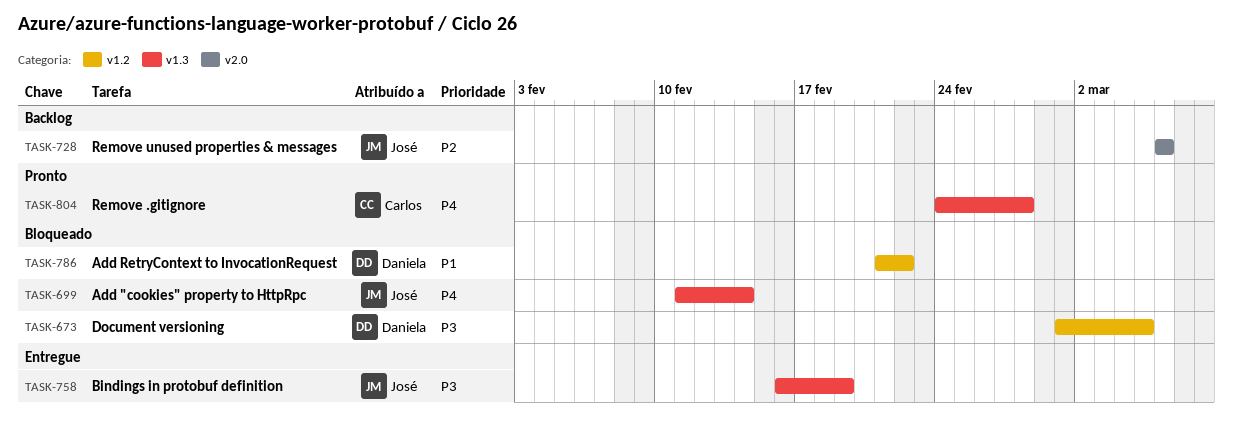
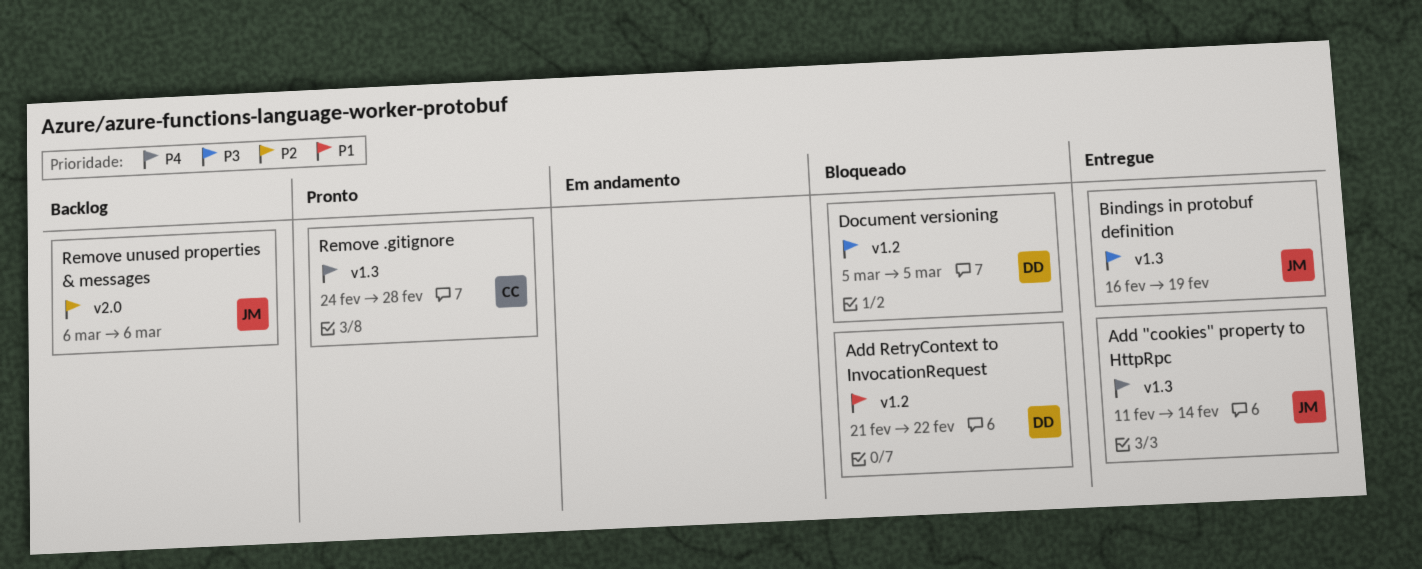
Add "cookies" property to HttpRpc, status: Bloqueado -> Entregue
Document versioning, start: Mar 1 -> Mar 5

